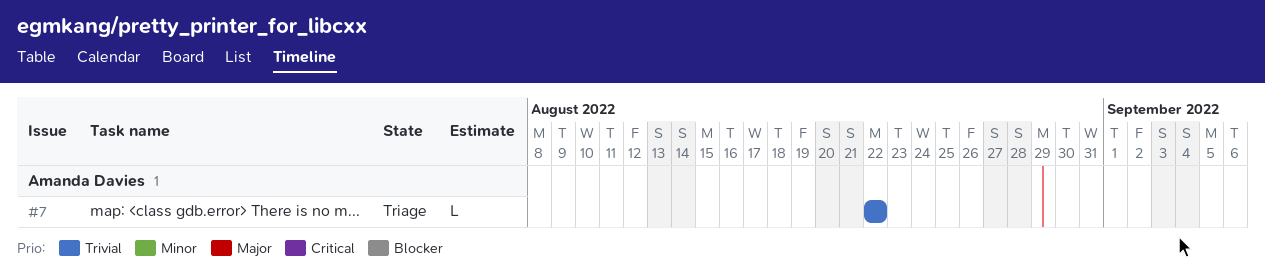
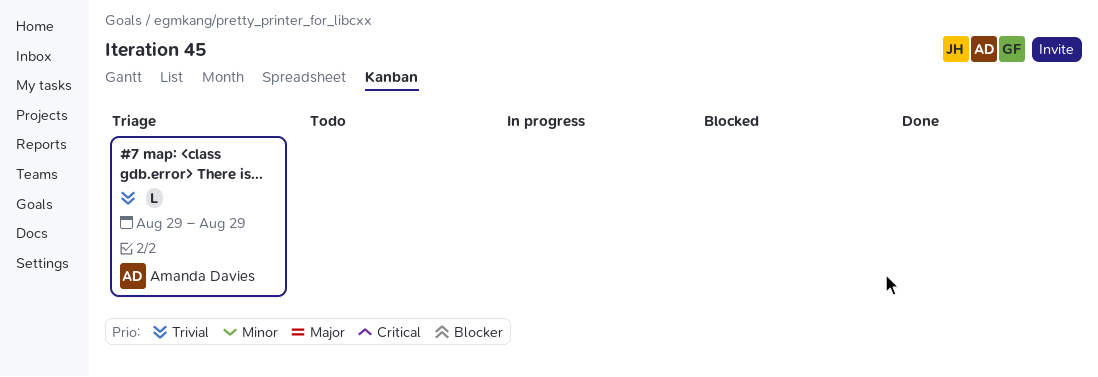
#7, start: Aug 22 -> Aug 29
#7, due: Aug 22 -> Aug 29

